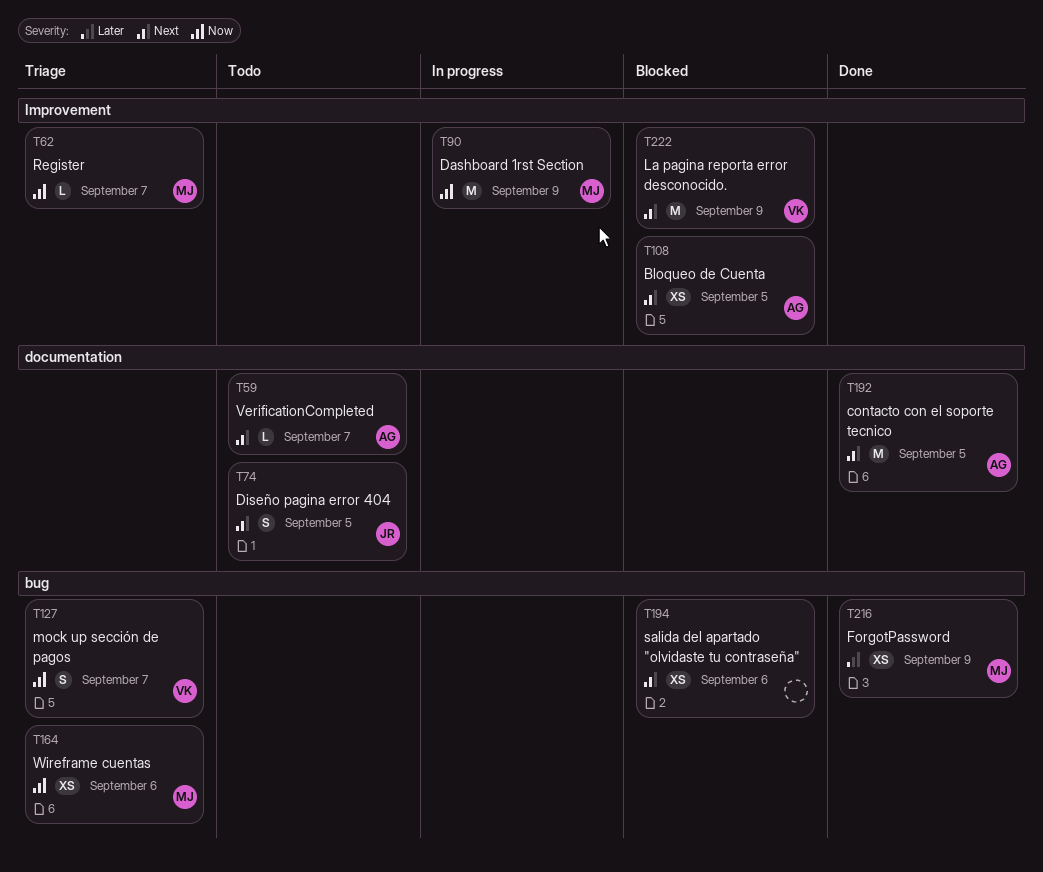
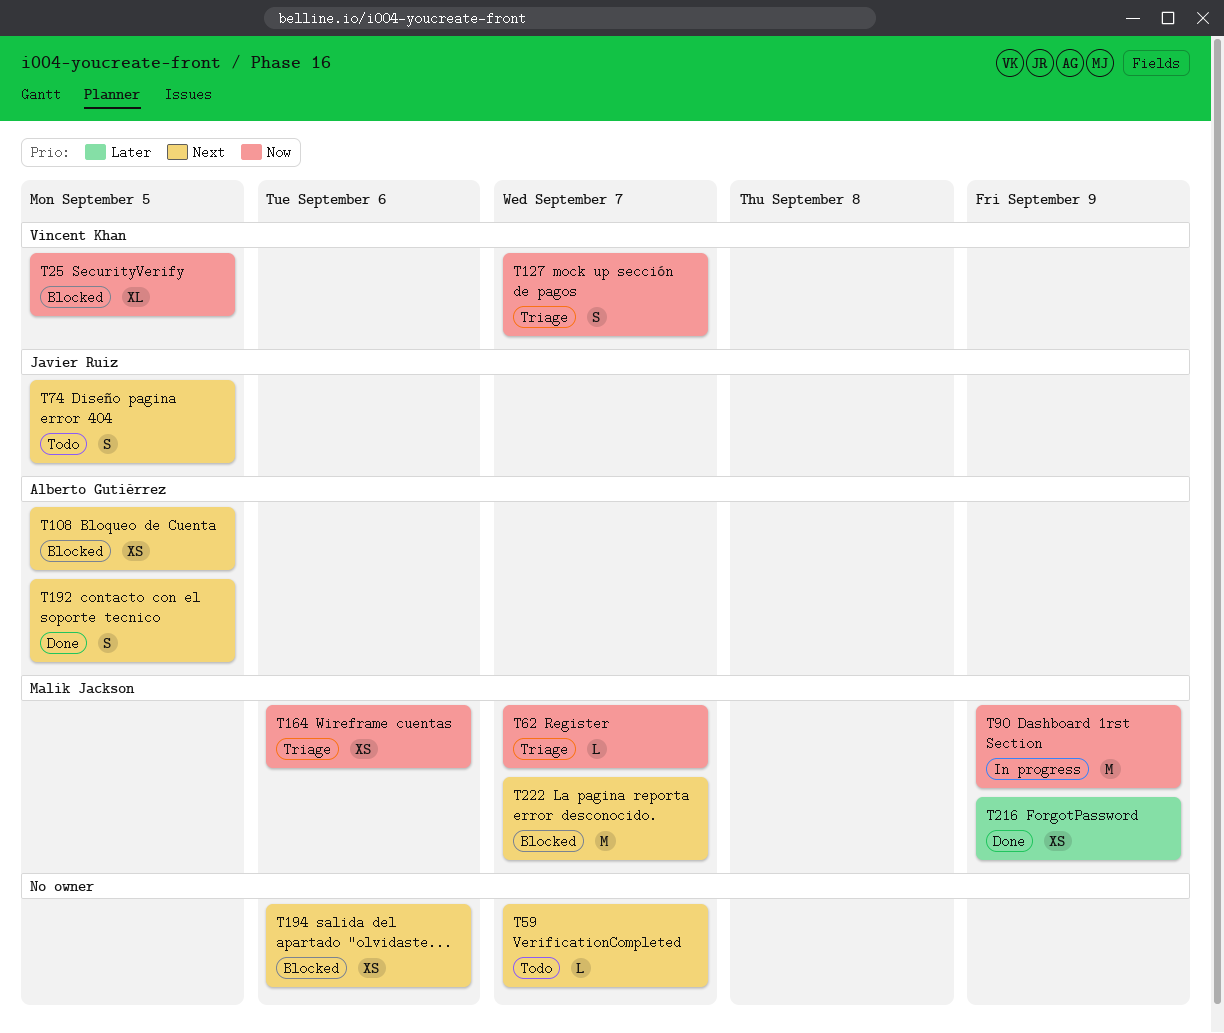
T25: none -> present
T59, owner: Alberto Gutiérrez -> none
T192, estimate: M -> S
T222, owner: Vincent Khan -> Malik Jackson
T222, due: Sep 9 -> Sep 7

